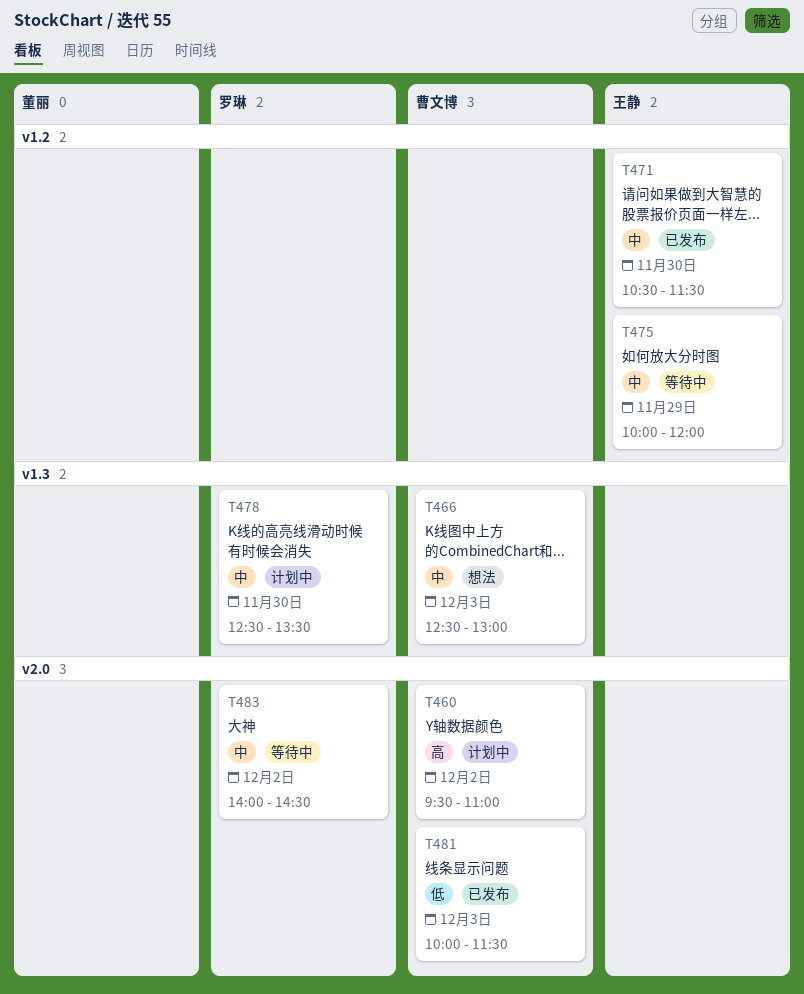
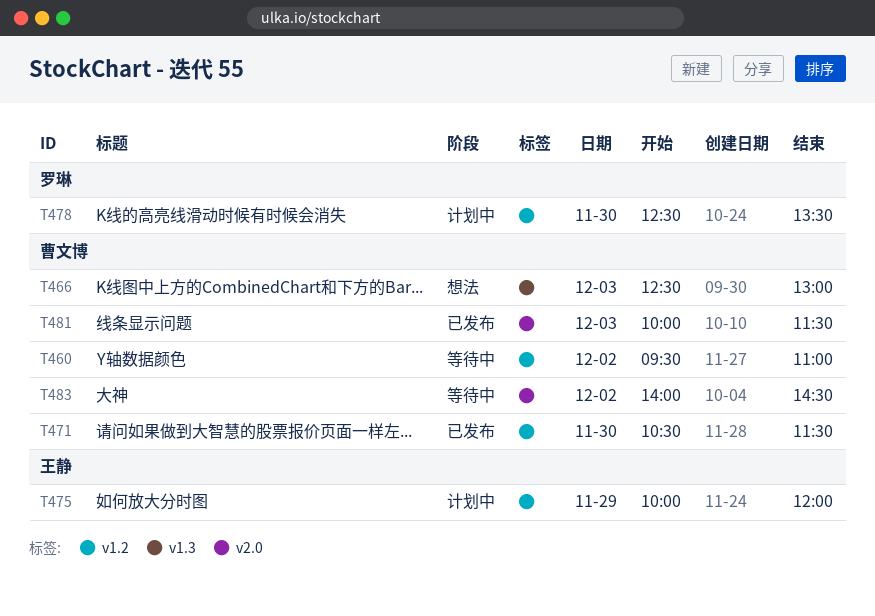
T460, status: 计划中 -> 等待中
T460, label: v2.0 -> v1.2
T471, owner: 王静 -> 曹文博
T475, status: 等待中 -> 计划中
T478, label: v1.3 -> v1.2
T483, owner: 罗琳 -> 曹文博

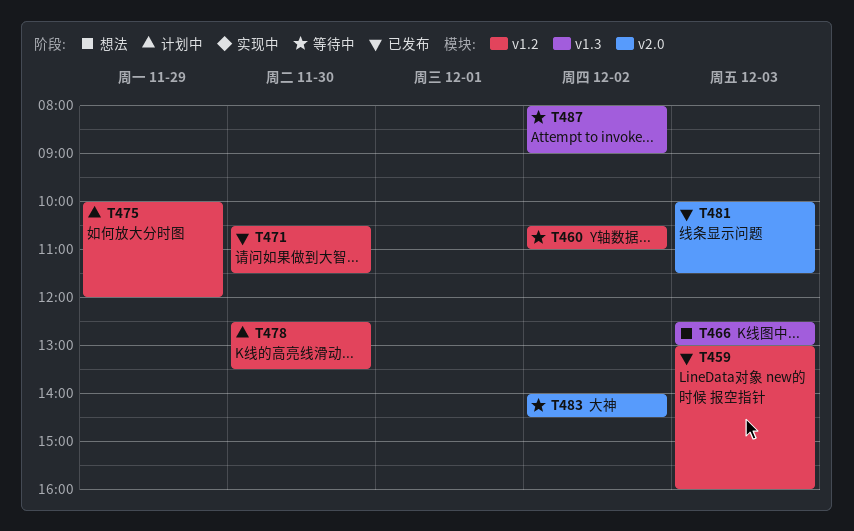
T459: none -> present
T460, begins: 09:30 -> 10:30
T487: none -> present

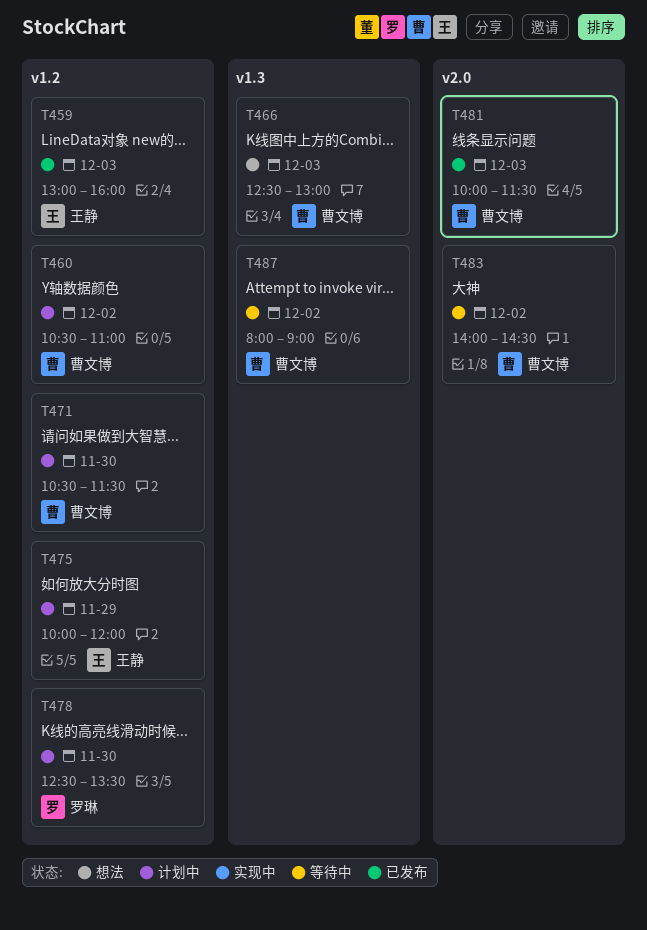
T460, status: 等待中 -> 计划中
T471, status: 已发布 -> 计划中

